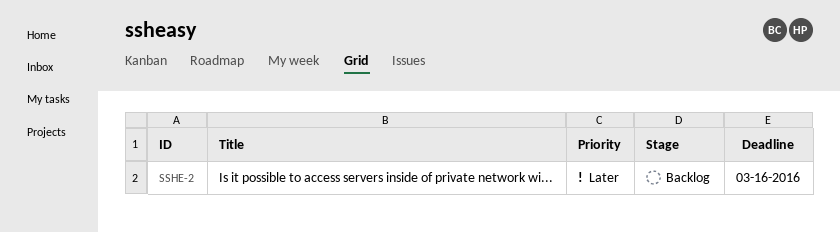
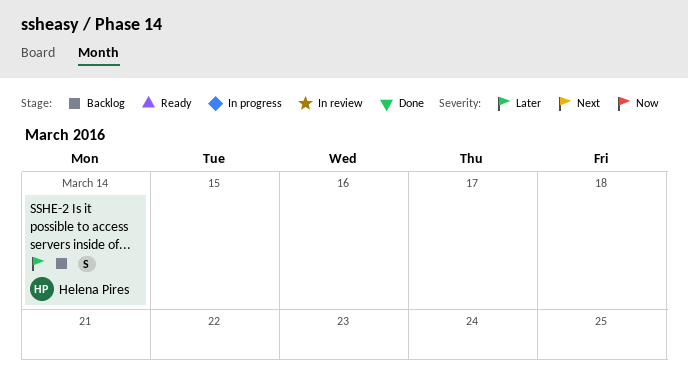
SSHE-2, due: Mar 16 -> Mar 14

